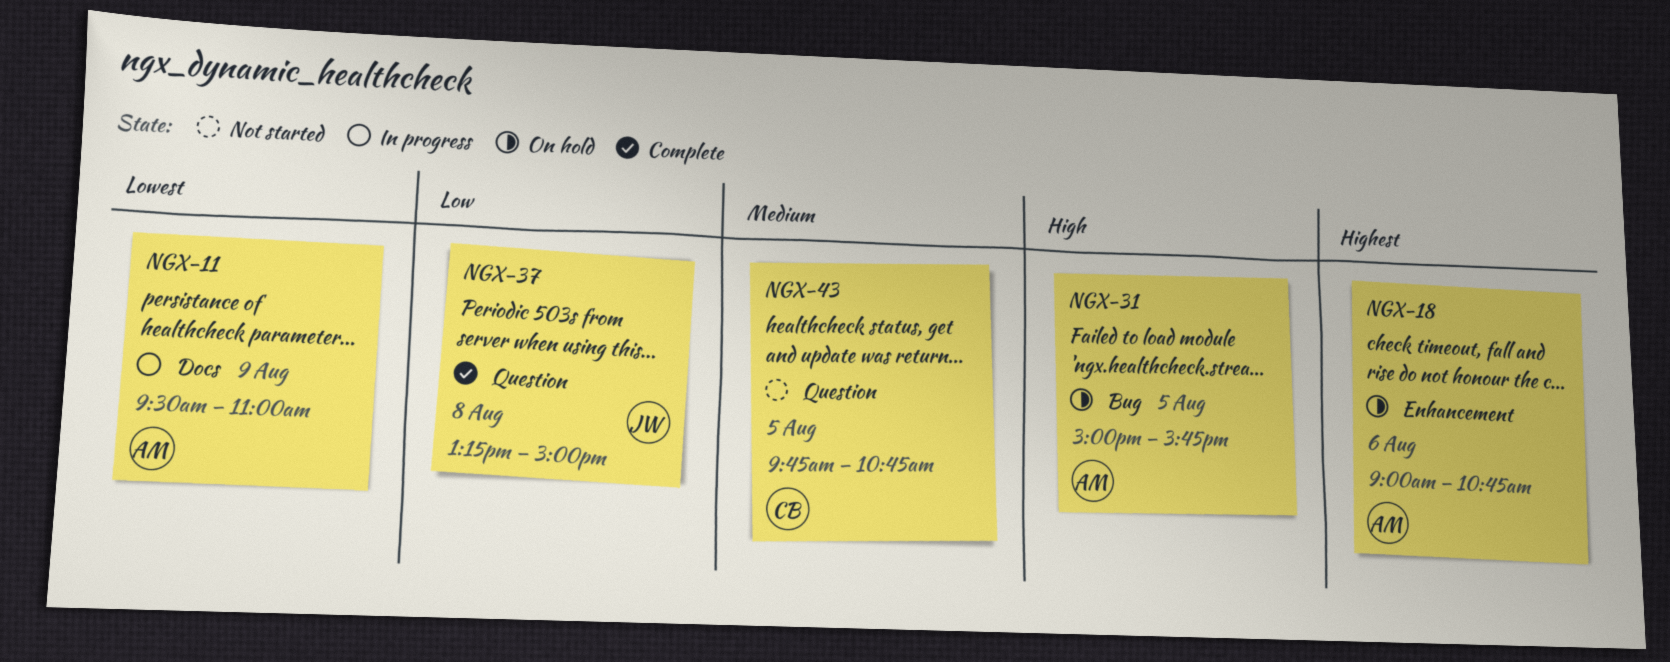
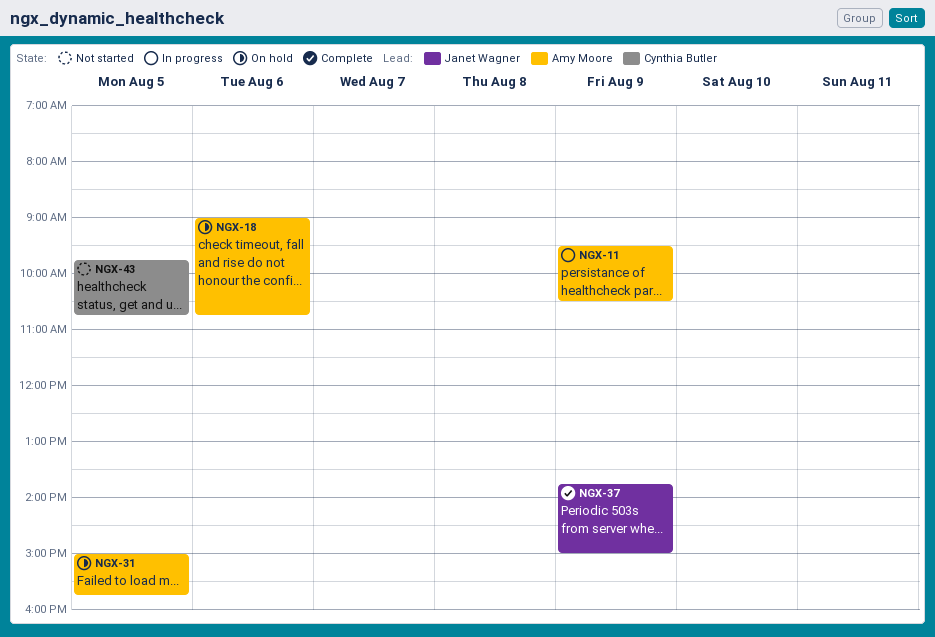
NGX-11, ends: 11:00 -> 10:30
NGX-37, day: Aug 8 -> Aug 9
NGX-37, begins: 13:15 -> 13:45

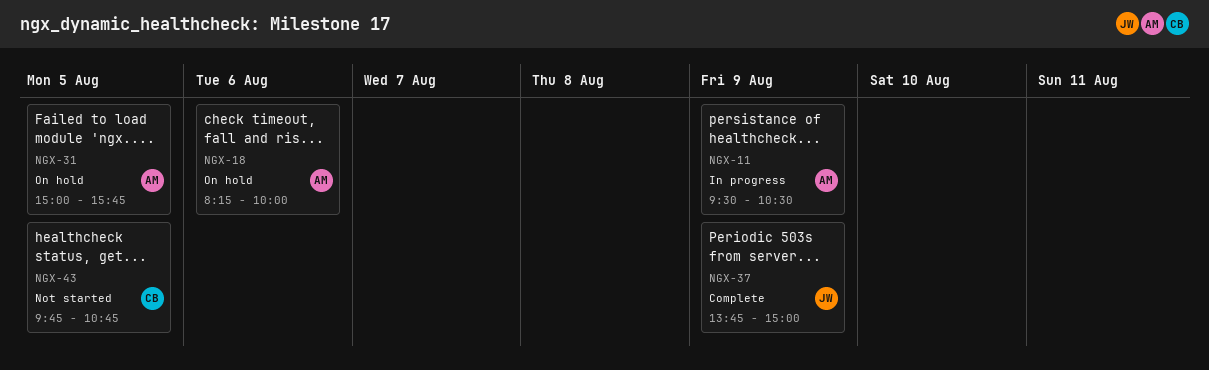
NGX-18, begins: 09:00 -> 08:15
NGX-18, ends: 10:45 -> 10:00

